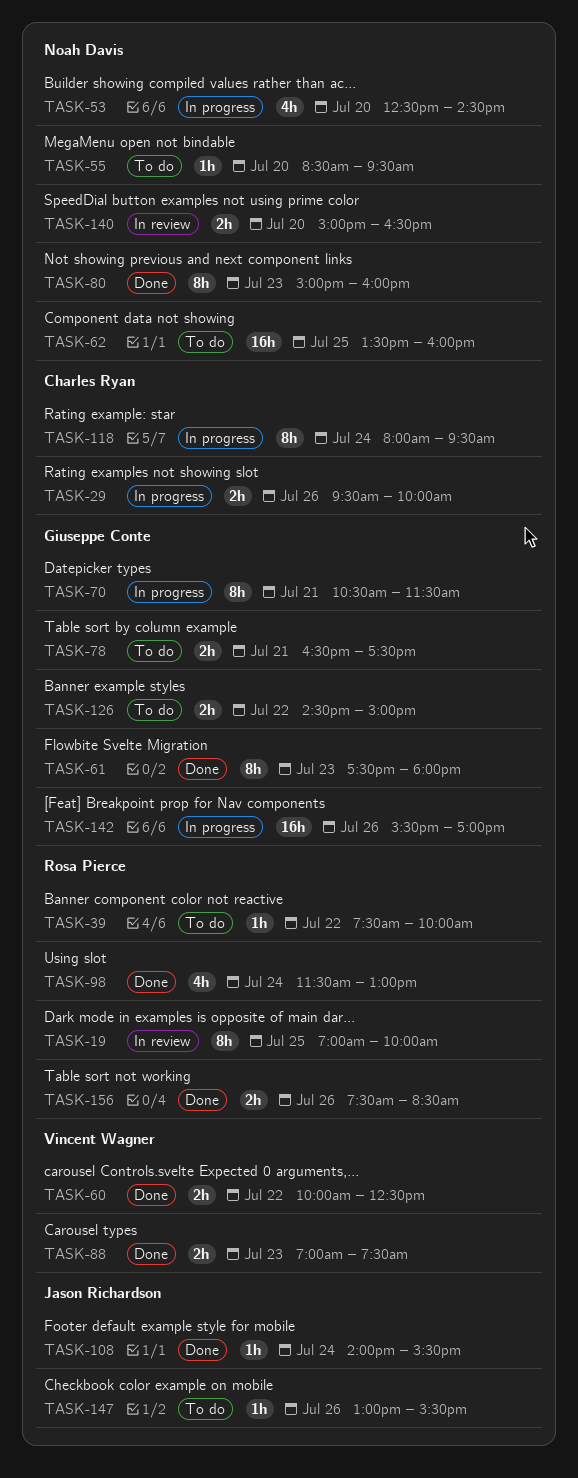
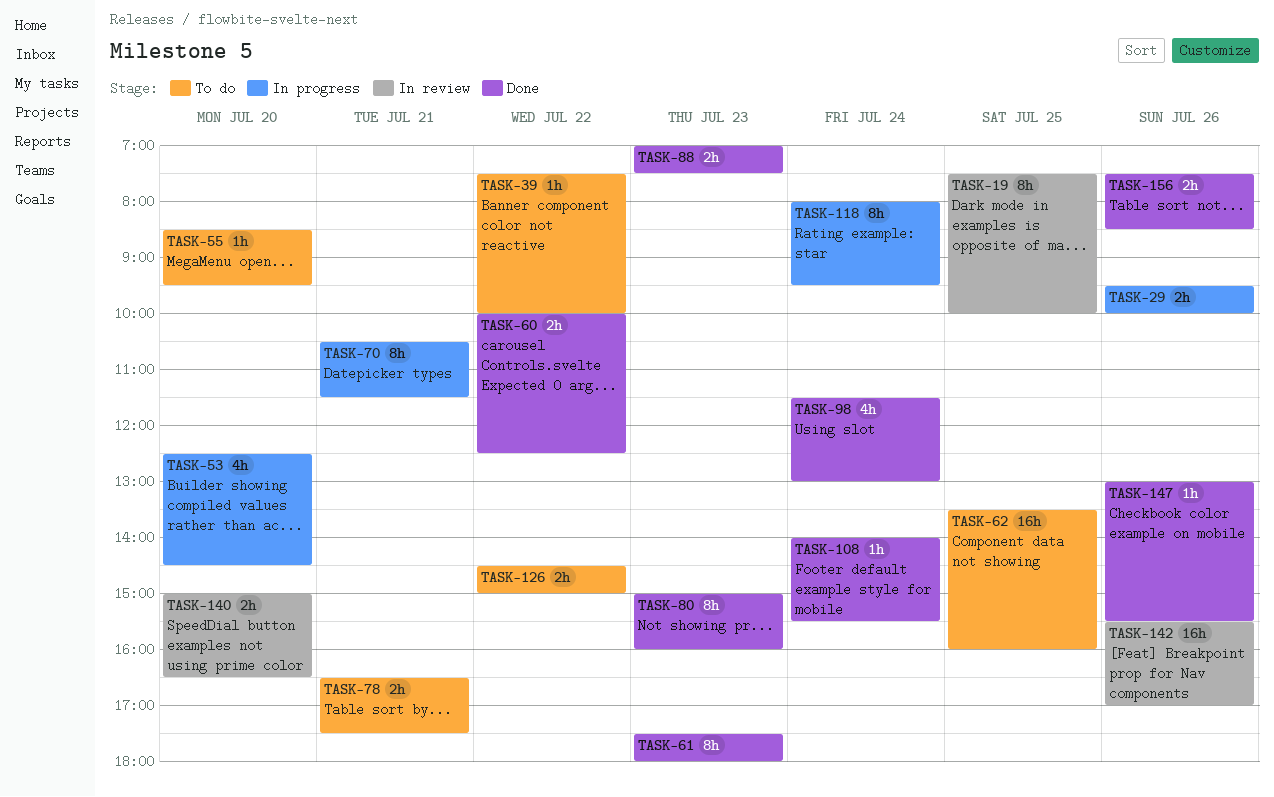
TASK-19, begins: 07:00 -> 07:30
TASK-142, status: In progress -> In review
TASK-147, status: To do -> Done

